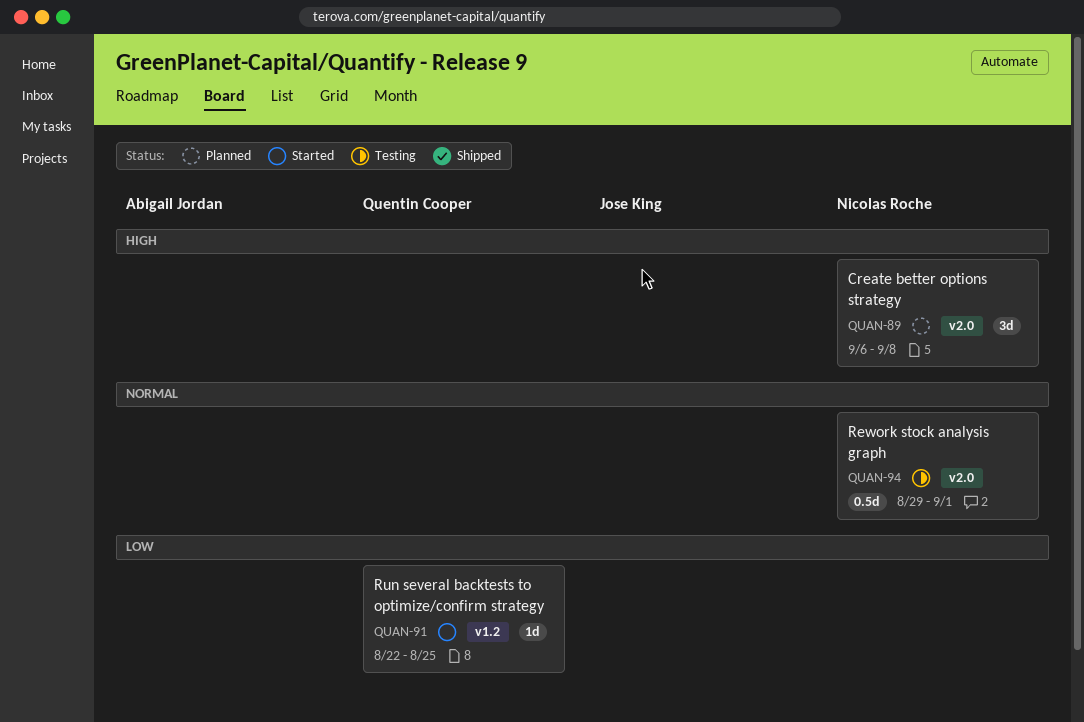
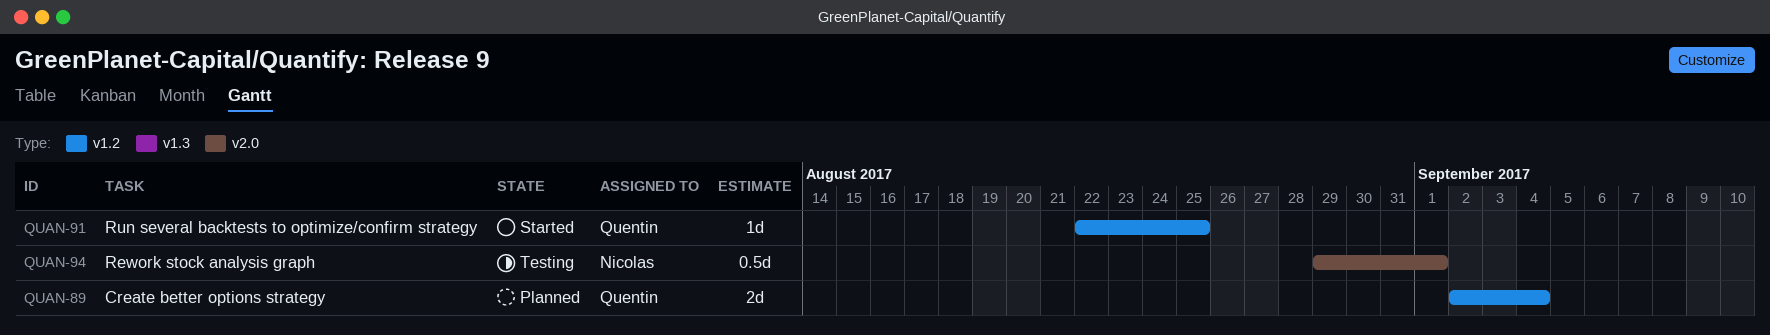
QUAN-89, owner: Nicolas Roche -> Quentin Cooper
QUAN-89, label: v2.0 -> v1.2
QUAN-89, estimate: 3d -> 2d
QUAN-89, start: Sep 6 -> Sep 2
QUAN-89, due: Sep 8 -> Sep 4

